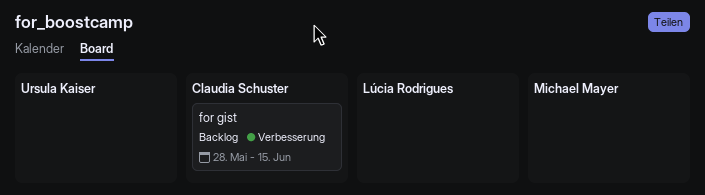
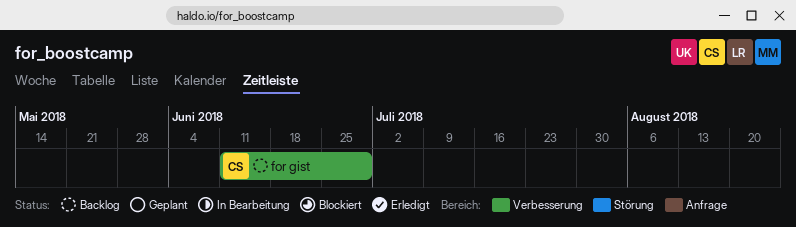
for gist, start: May 28 -> Jun 11
for gist, due: Jun 15 -> Jun 29

